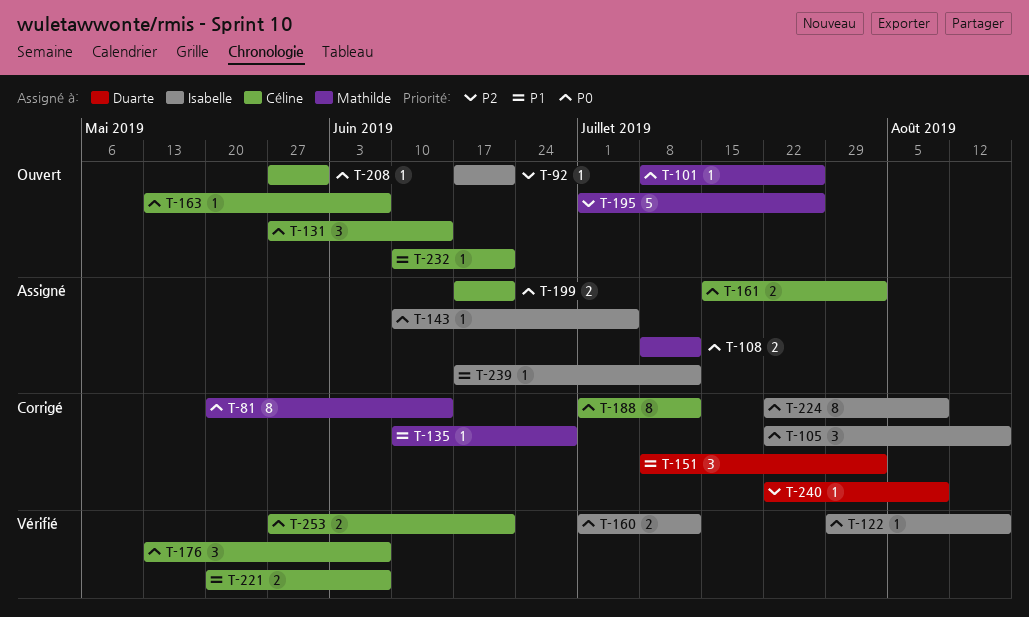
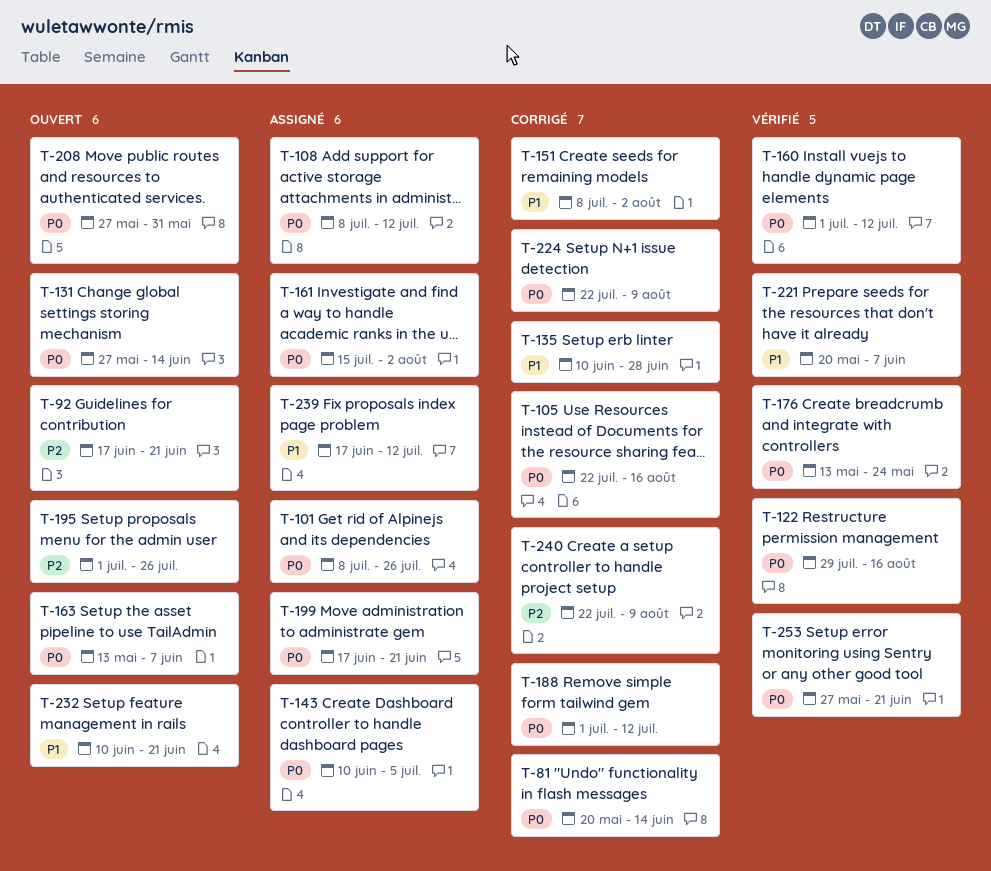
T-101, status: Ouvert -> Assigné
T-176, due: Jun 7 -> May 24

